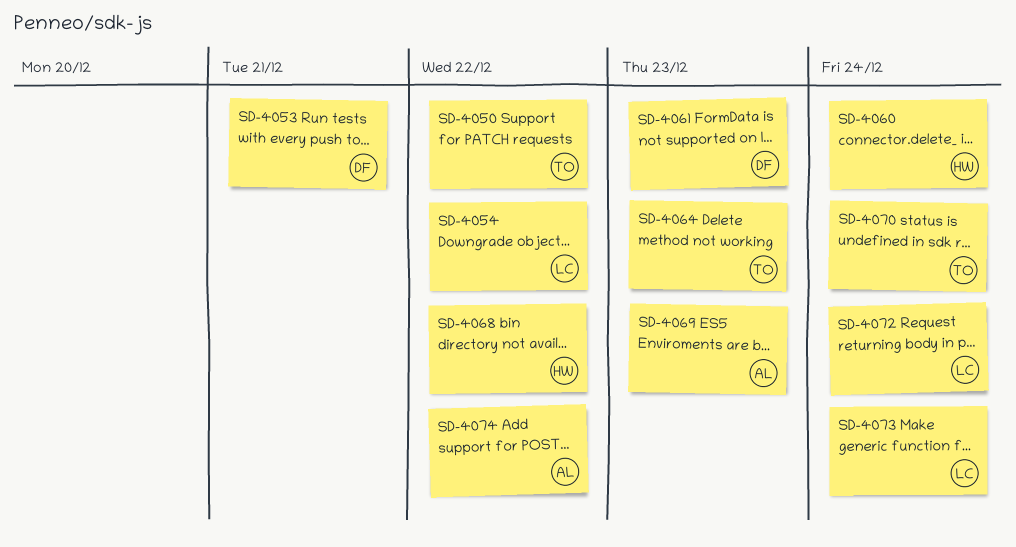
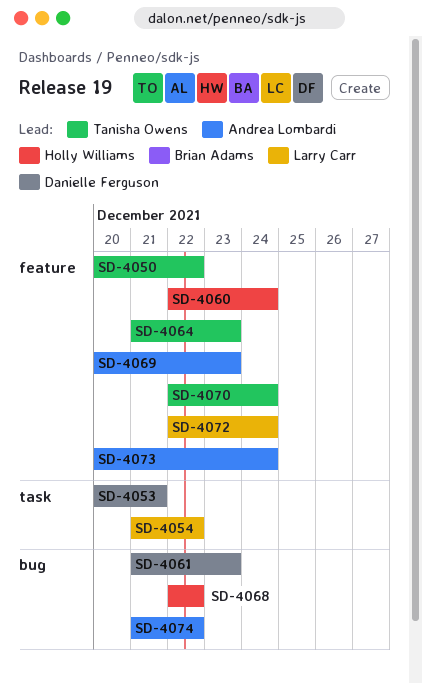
SD-4073, owner: Larry Carr -> Andrea Lombardi

